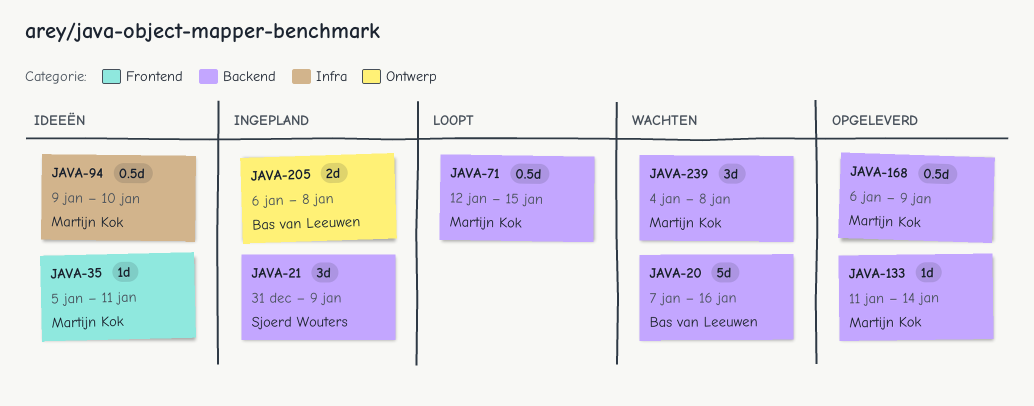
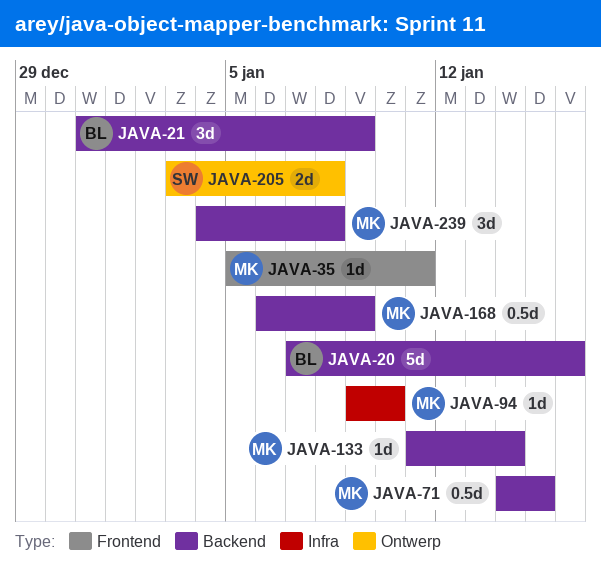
JAVA-21, owner: Sjoerd Wouters -> Bas van Leeuwen
JAVA-71, start: Jan 12 -> Jan 14
JAVA-94, estimate: 0.5d -> 1d
JAVA-205, owner: Bas van Leeuwen -> Sjoerd Wouters
JAVA-205, start: Jan 6 -> Jan 3

